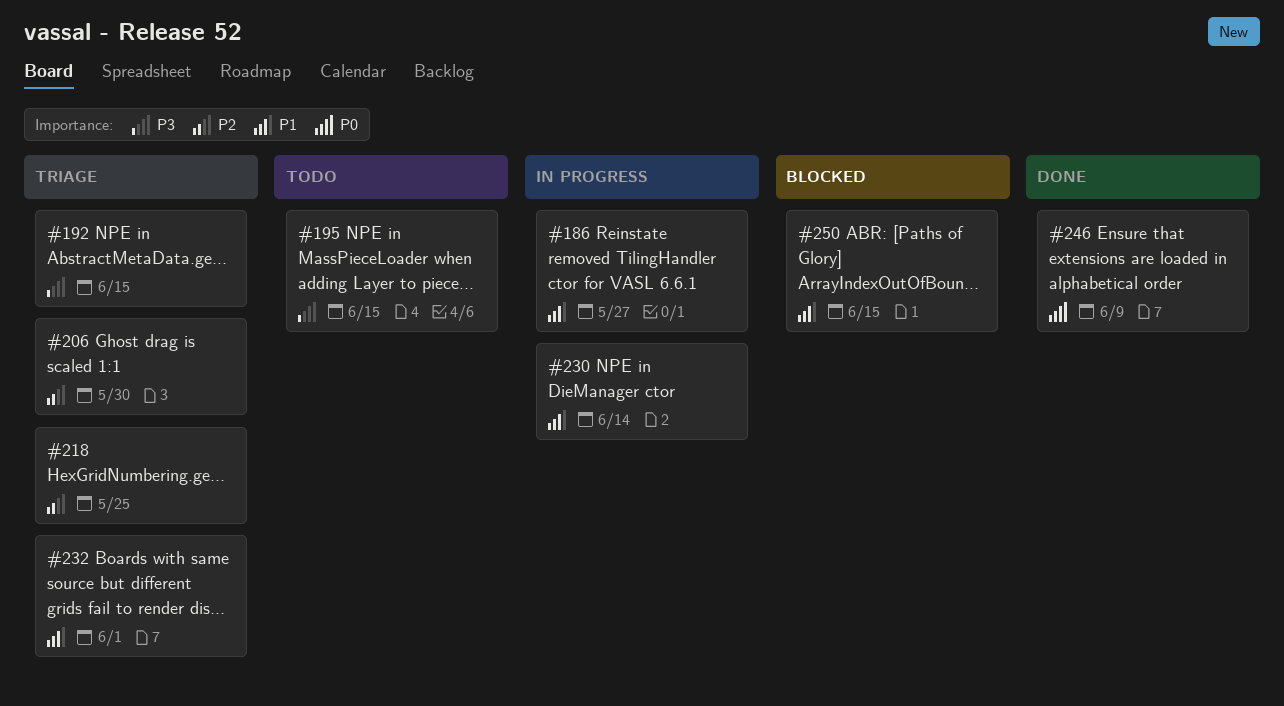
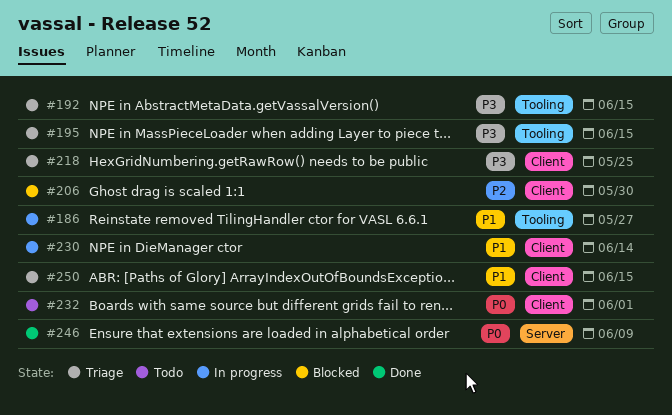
#195, status: Todo -> Triage
#206, status: Triage -> Blocked
#218, priority: P2 -> P3
#232, status: Triage -> Todo
#232, priority: P1 -> P0
#250, status: Blocked -> Triage

